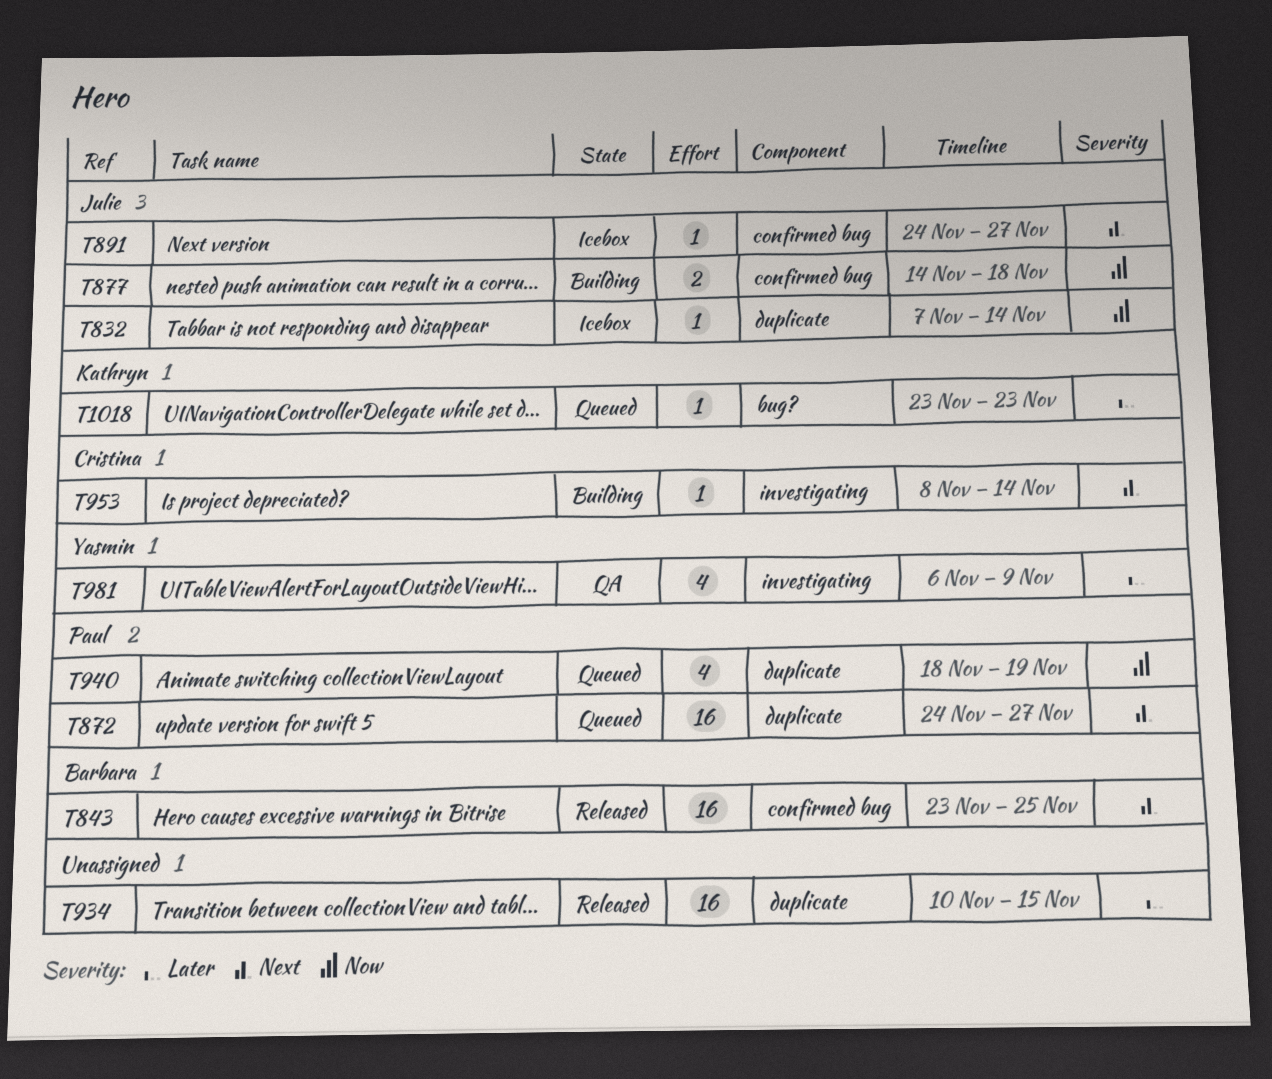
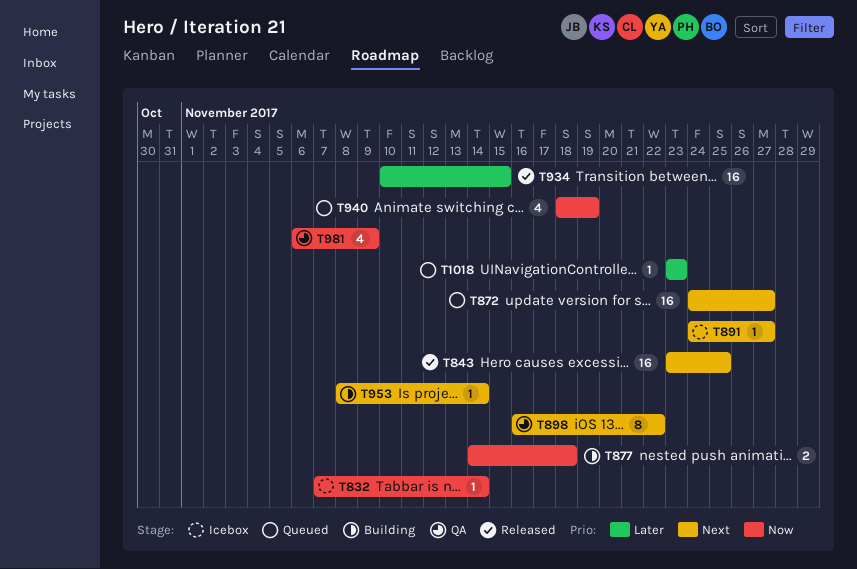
T898: none -> present
T981, priority: Later -> Now

